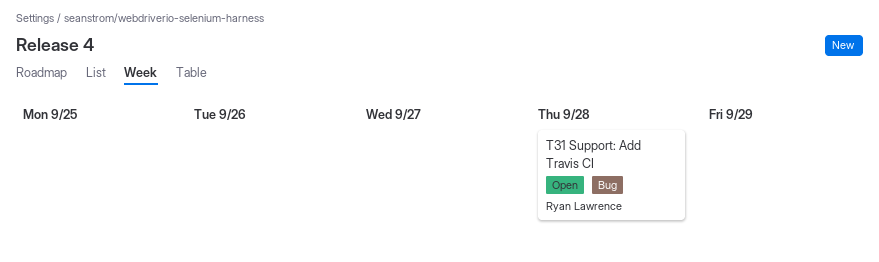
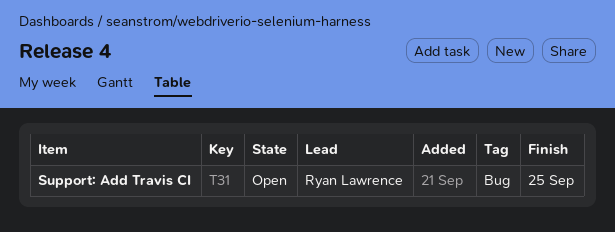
T31, due: Sep 28 -> Sep 25

